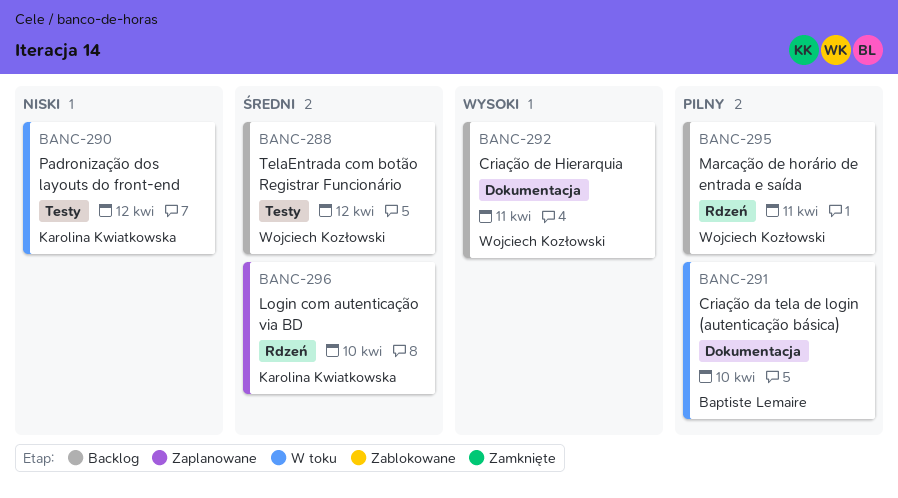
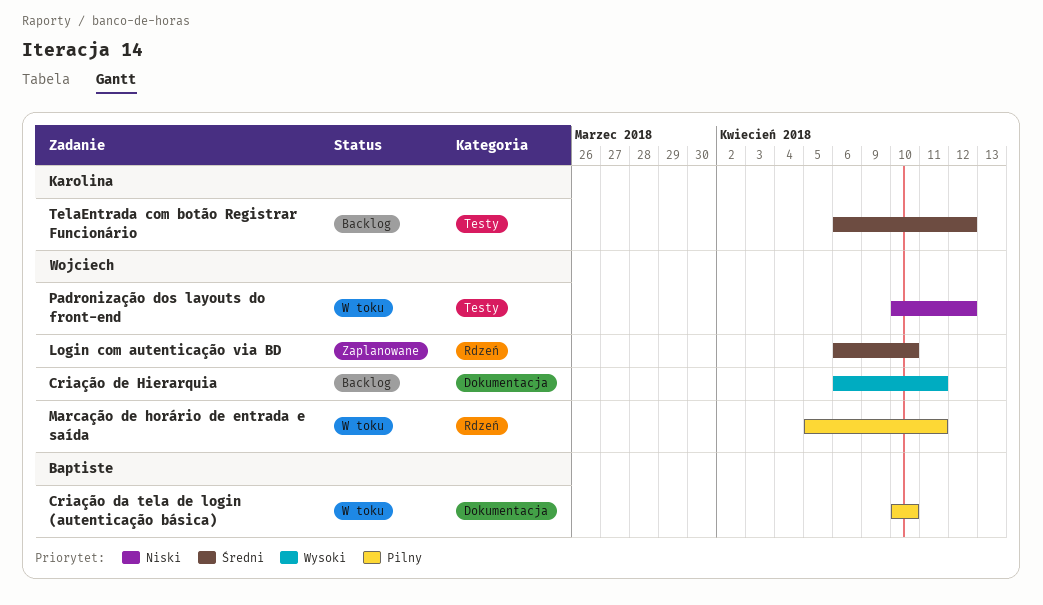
Login com autenticação via BD, owner: Karolina Kwiatkowska -> Wojciech Kozłowski
Marcação de horário de entrada e saída, status: Backlog -> W toku
Padronização dos layouts do front-end, owner: Karolina Kwiatkowska -> Wojciech Kozłowski
TelaEntrada com botão Registrar Funcionário, owner: Wojciech Kozłowski -> Karolina Kwiatkowska

